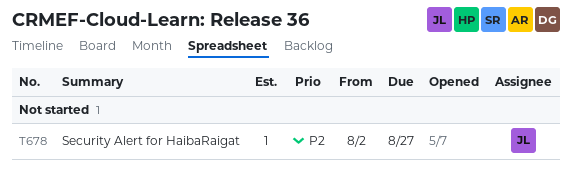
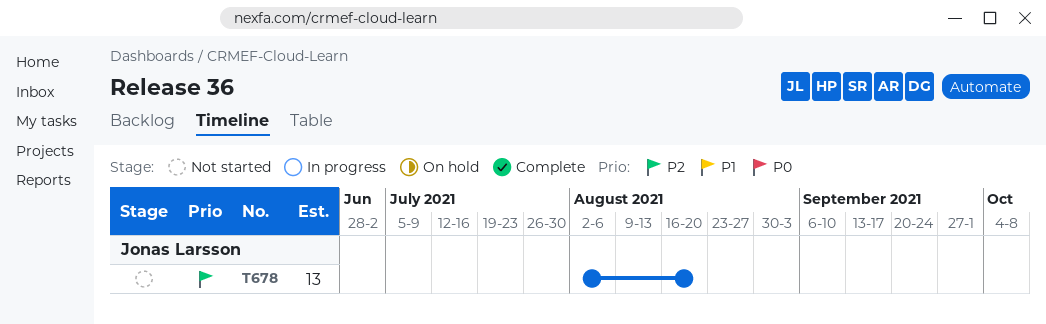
T678, estimate: 1 -> 13
T678, due: Aug 27 -> Aug 20

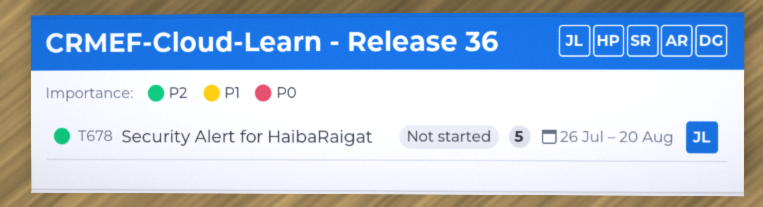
T678, estimate: 13 -> 5
T678, start: Aug 2 -> Jul 26

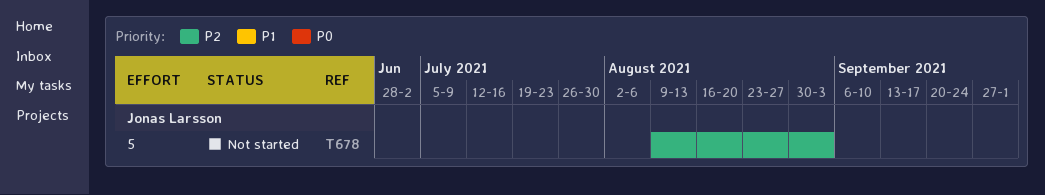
T678, start: Jul 26 -> Aug 9
T678, due: Aug 20 -> Sep 3

